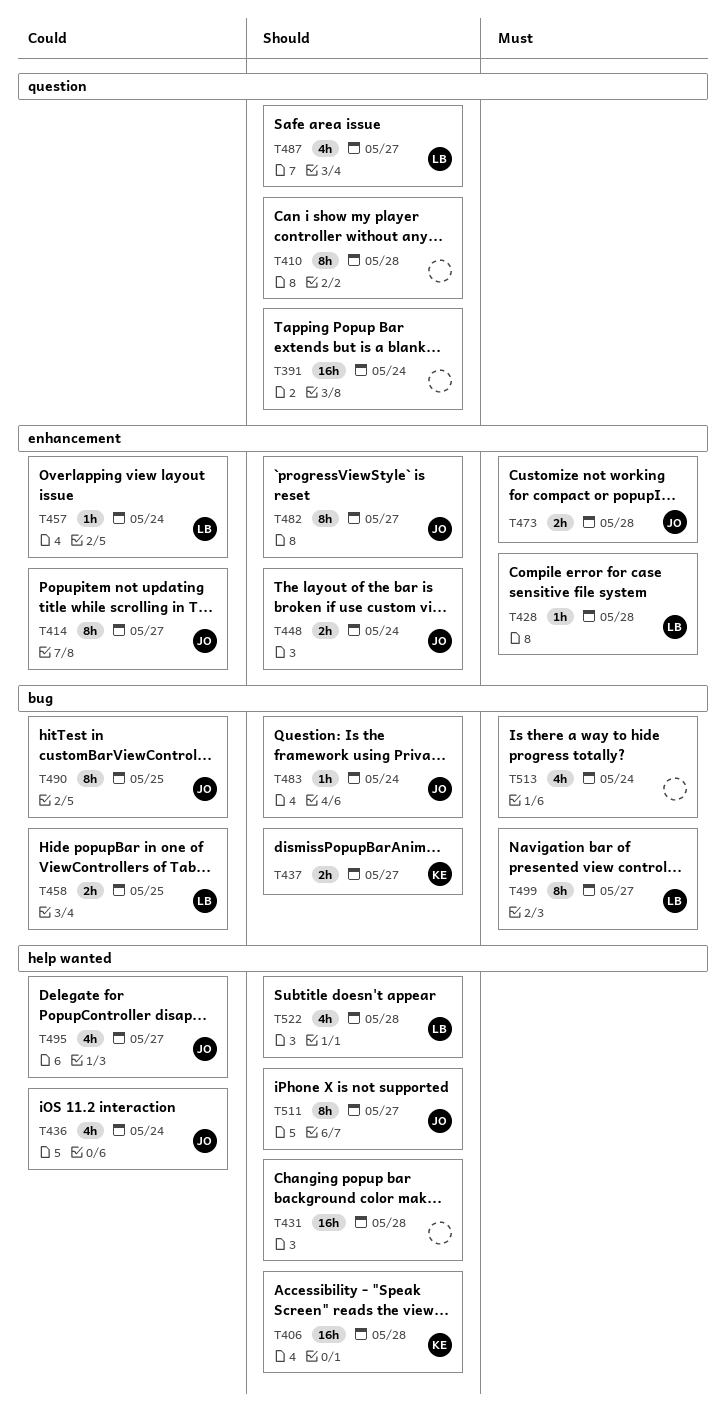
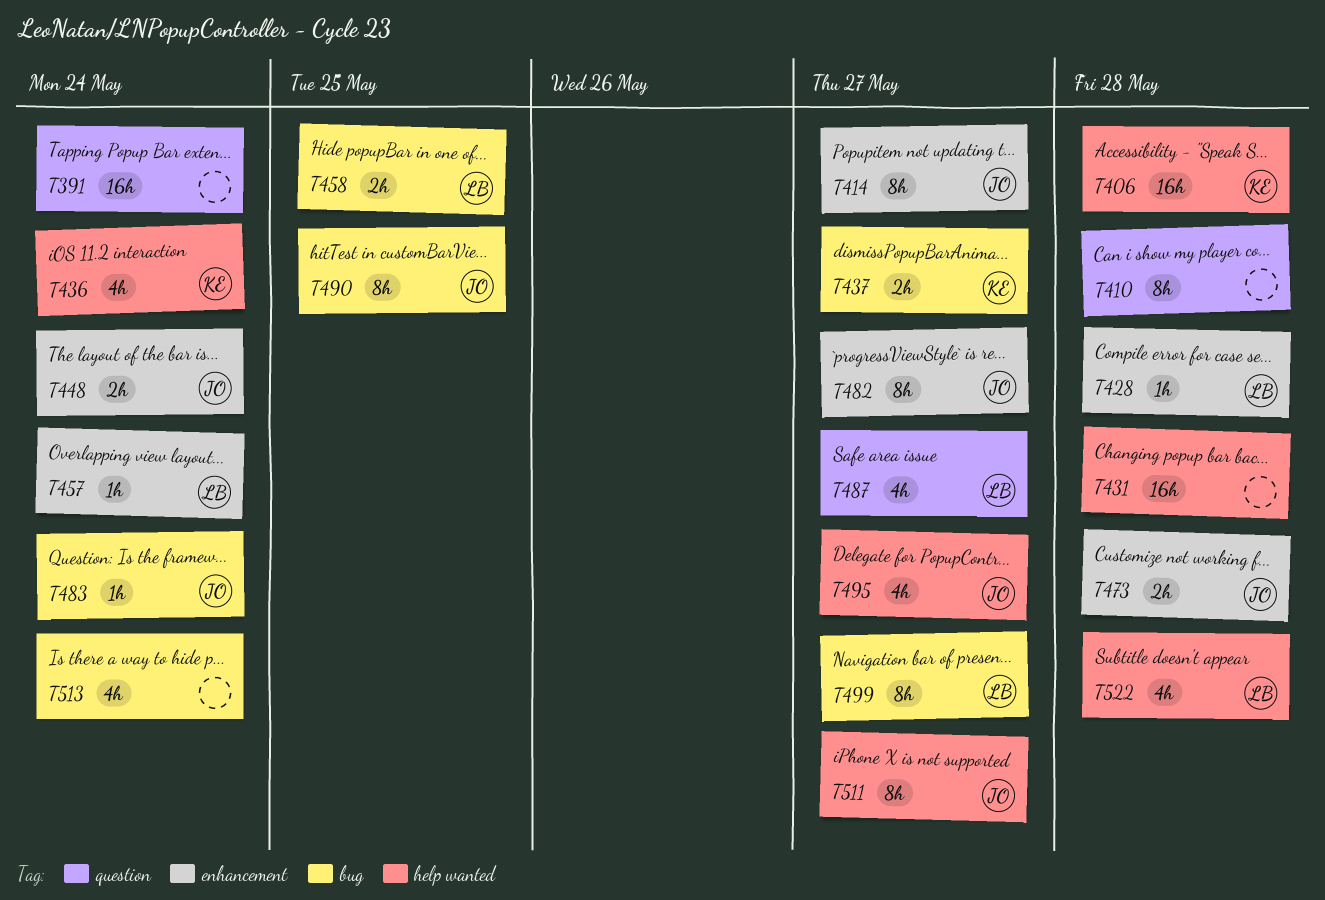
T436, owner: JO -> KE

